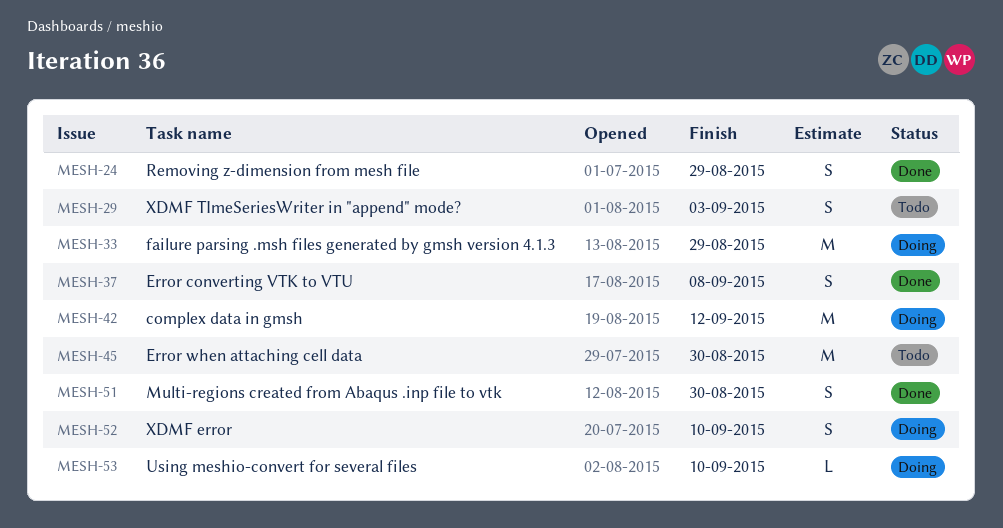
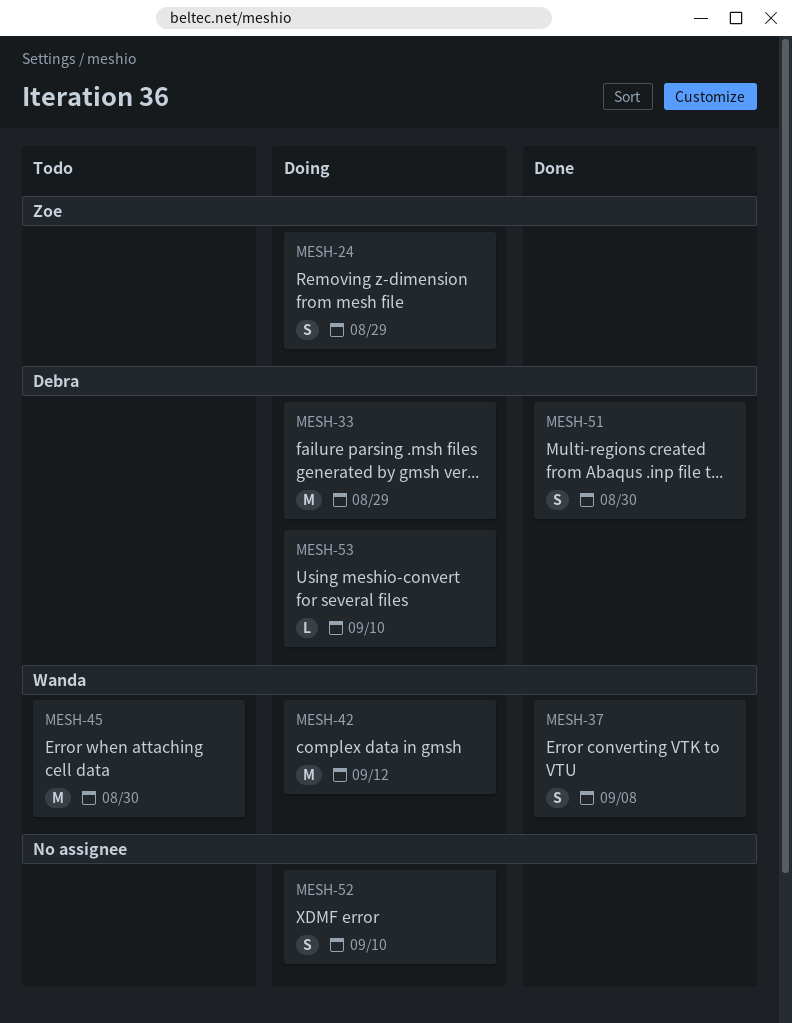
MESH-24, status: Done -> Doing
MESH-29: present -> none

